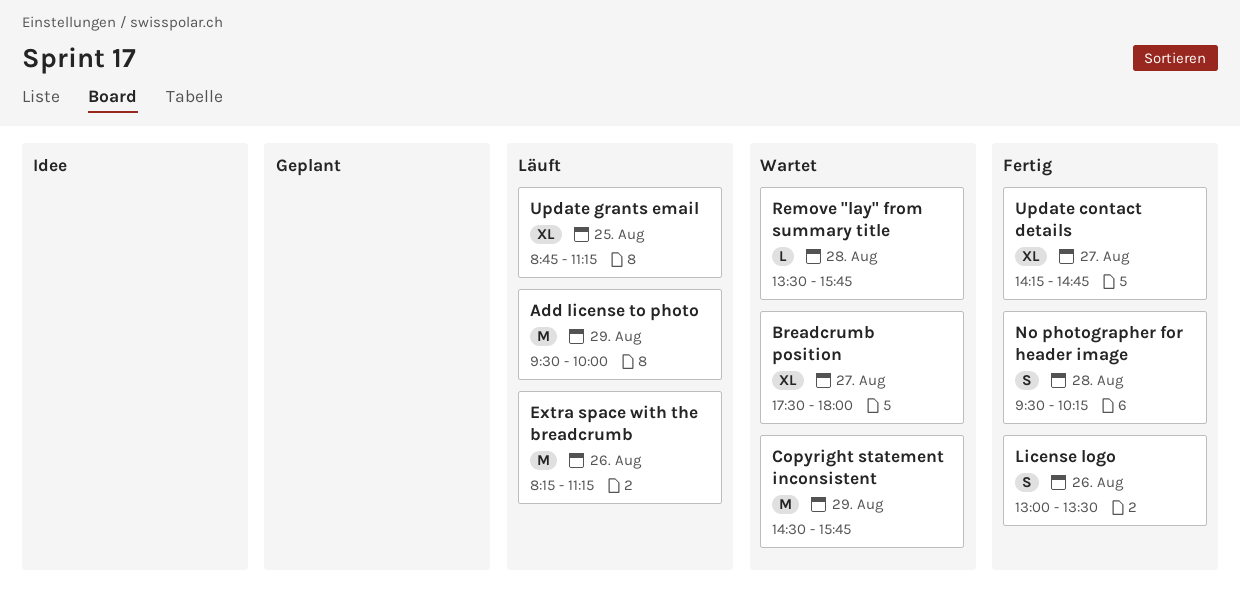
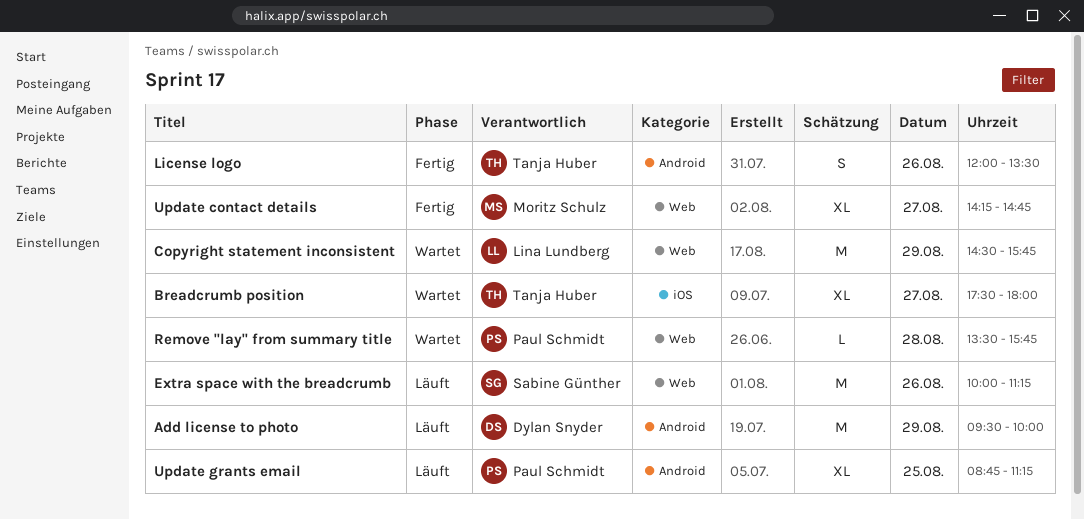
Extra space with the breadcrumb, begins: 08:15 -> 10:00
License logo, begins: 13:00 -> 12:00
No photographer for header image: present -> none

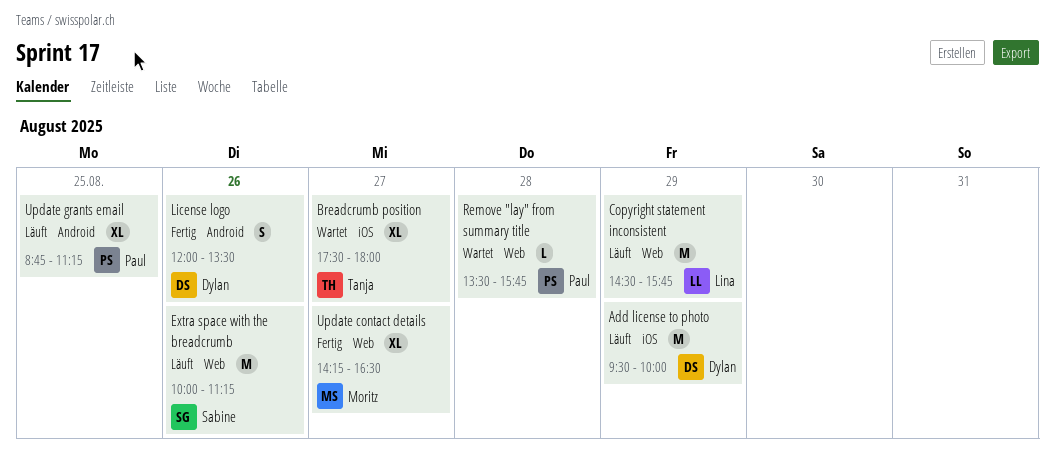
Add license to photo, label: Android -> iOS
Copyright statement inconsistent, status: Wartet -> Läuft
License logo, owner: Tanja Huber -> Dylan Snyder
Update contact details, ends: 14:45 -> 16:30

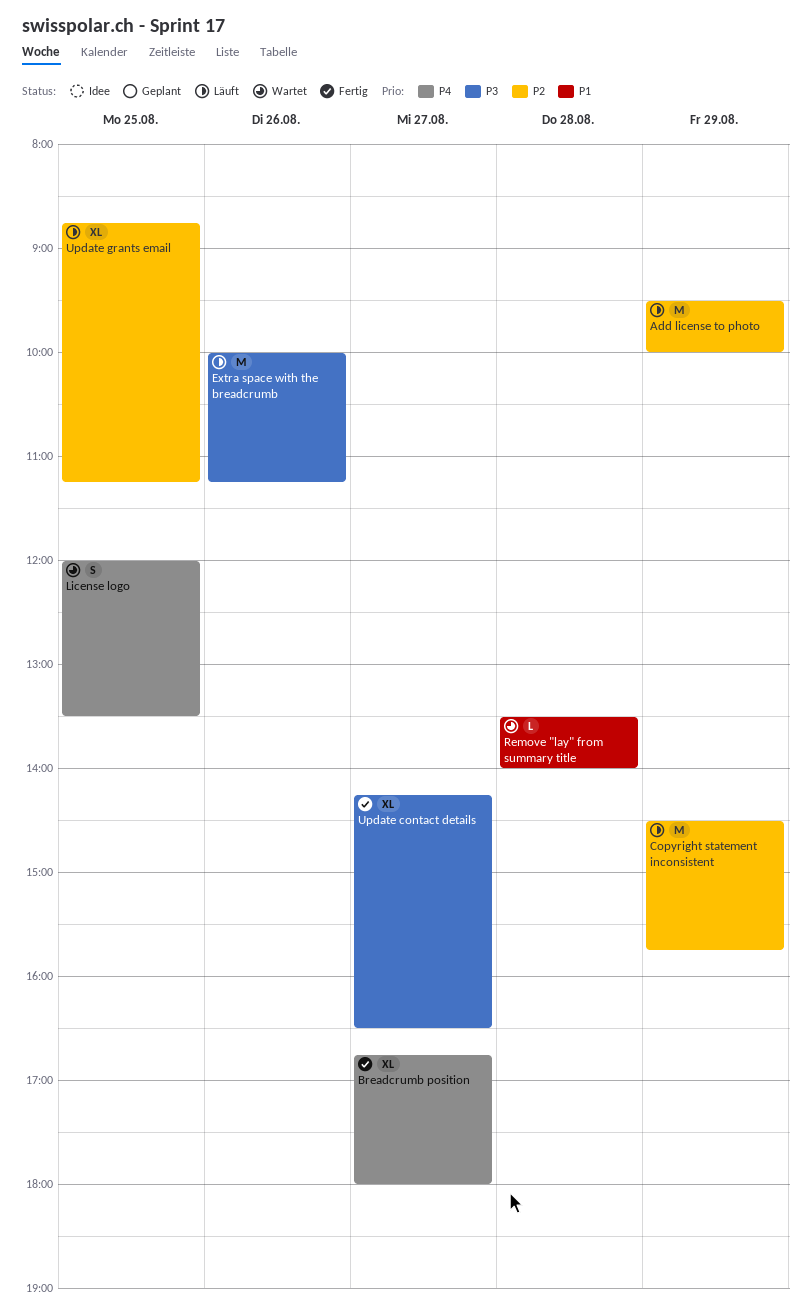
Breadcrumb position, status: Wartet -> Fertig
Breadcrumb position, begins: 17:30 -> 16:45
License logo, status: Fertig -> Wartet
License logo, day: Aug 26 -> Aug 25
Remove "lay" from summary title, ends: 15:45 -> 14:00

